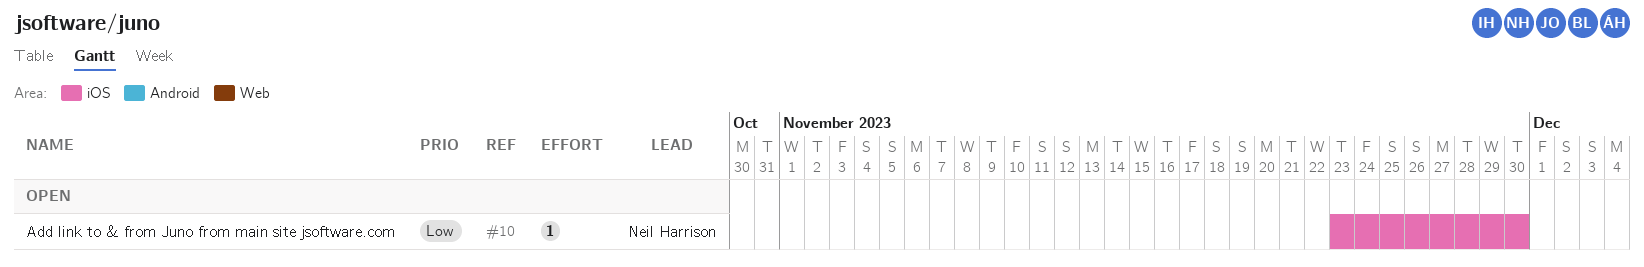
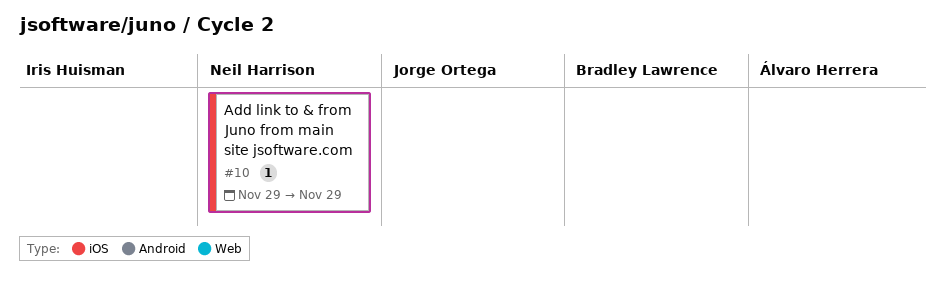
#10, start: Nov 23 -> Nov 29
#10, due: Nov 30 -> Nov 29

